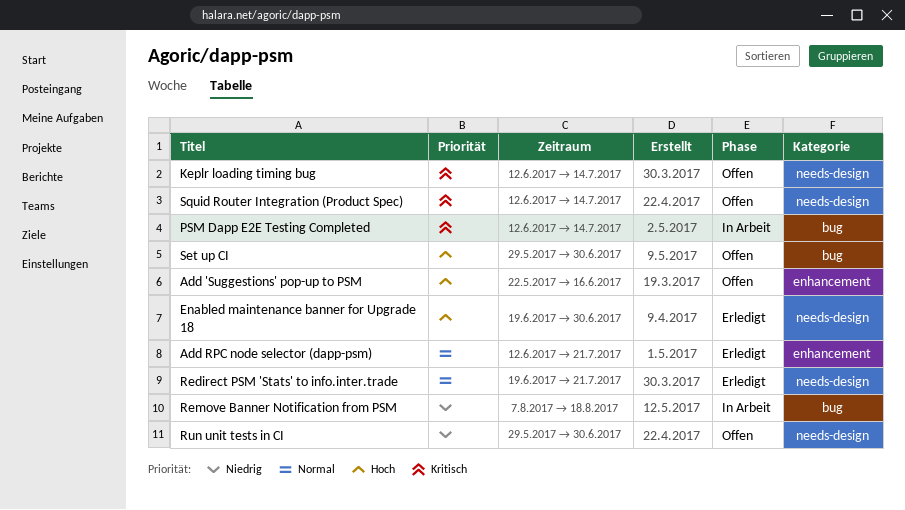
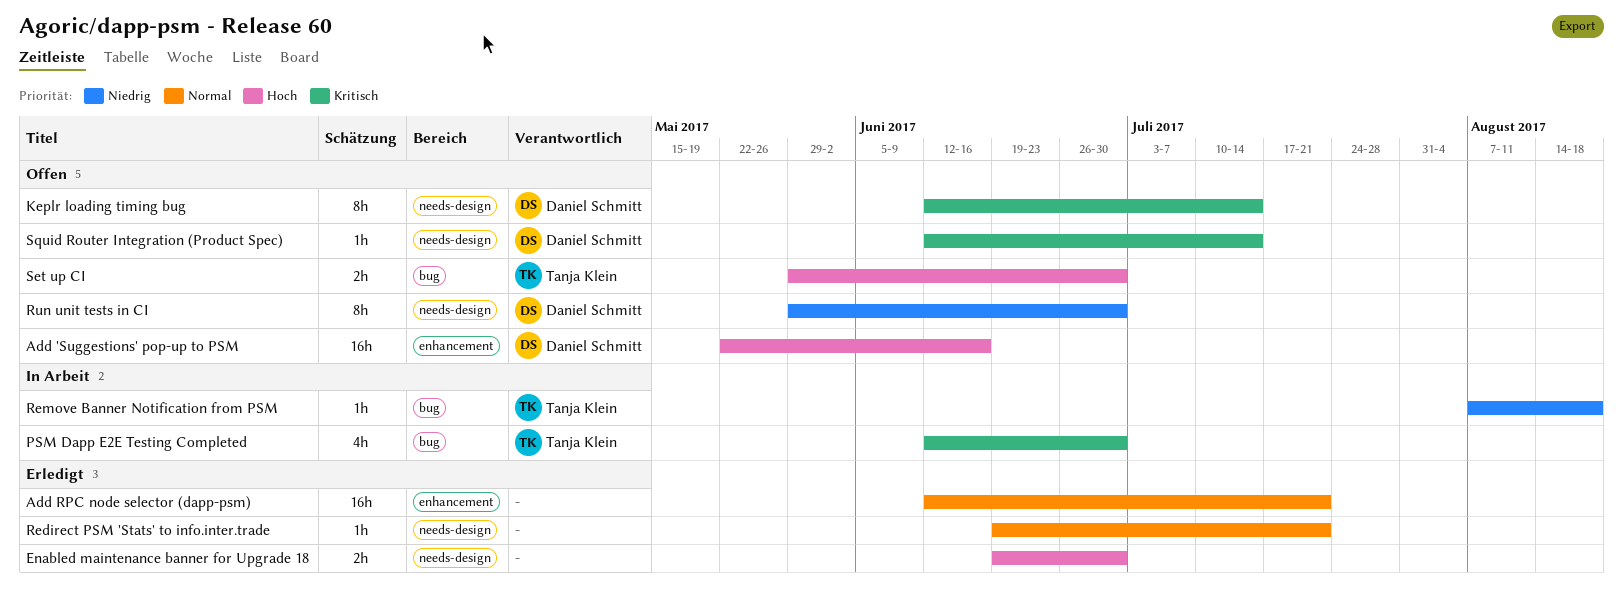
PSM Dapp E2E Testing Completed, due: Jul 14 -> Jun 30

